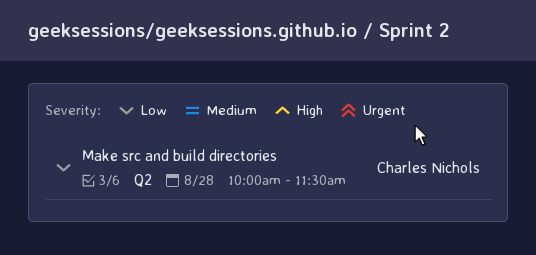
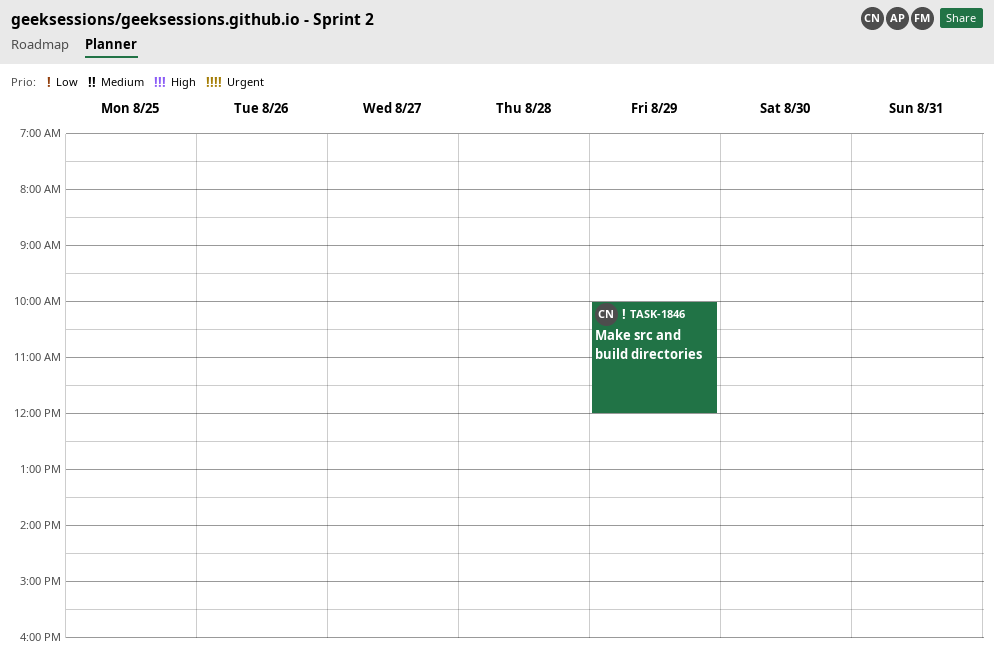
Make src and build directories, day: Aug 28 -> Aug 29
Make src and build directories, ends: 11:30 -> 12:00

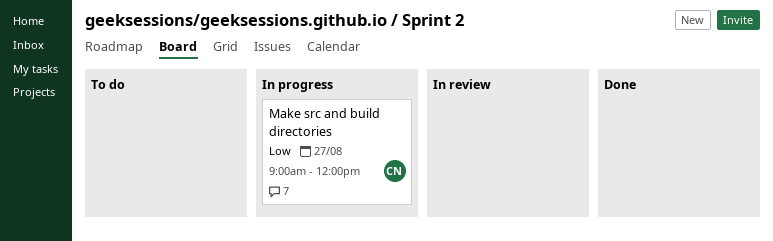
Make src and build directories, day: Aug 29 -> Aug 27
Make src and build directories, begins: 10:00 -> 09:00

